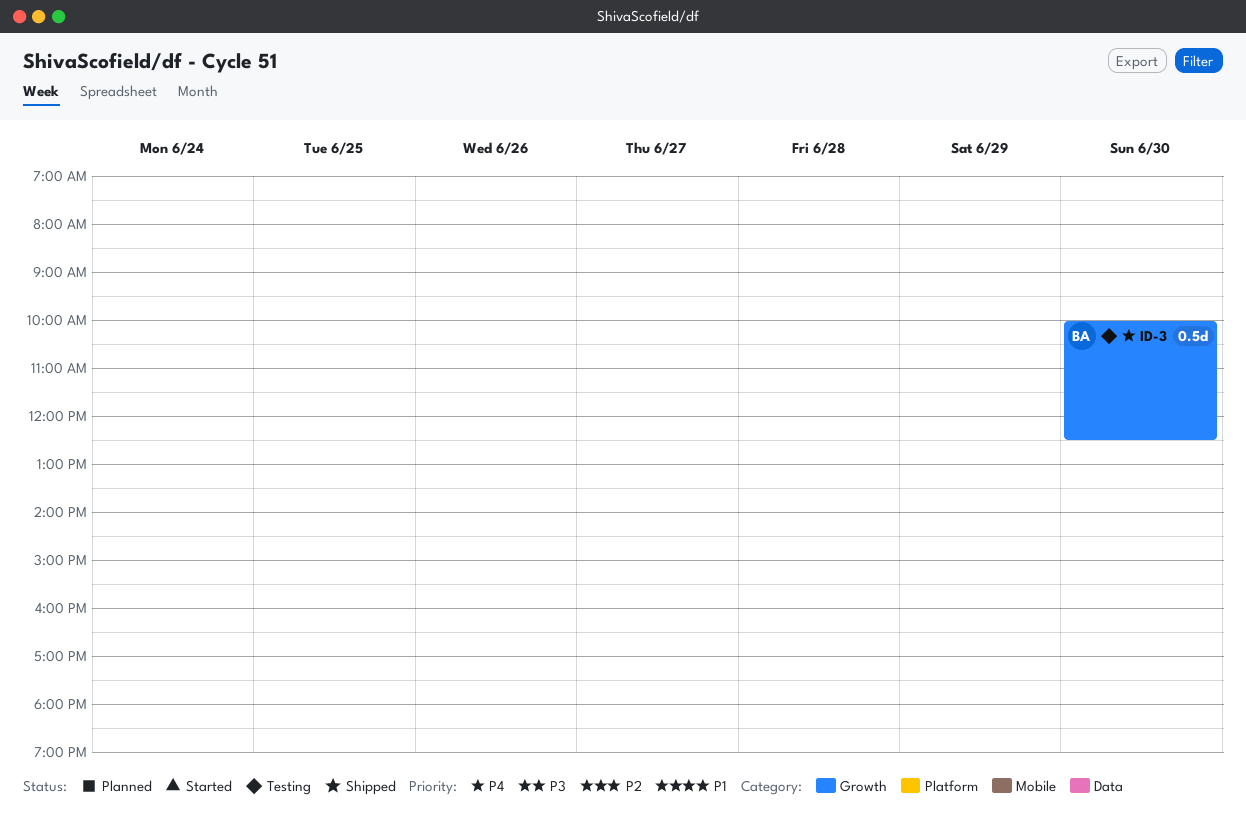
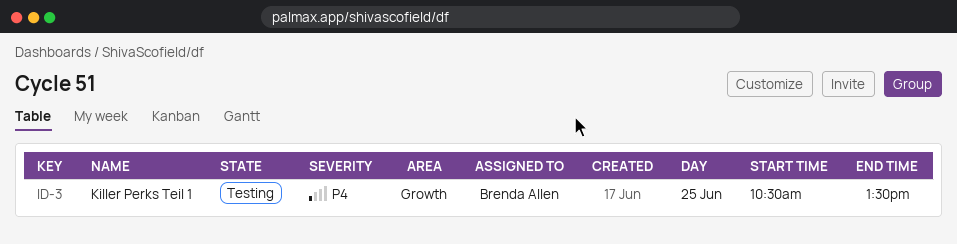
ID-3, day: Jun 30 -> Jun 25
ID-3, begins: 10:00 -> 10:30
ID-3, ends: 12:30 -> 13:30

